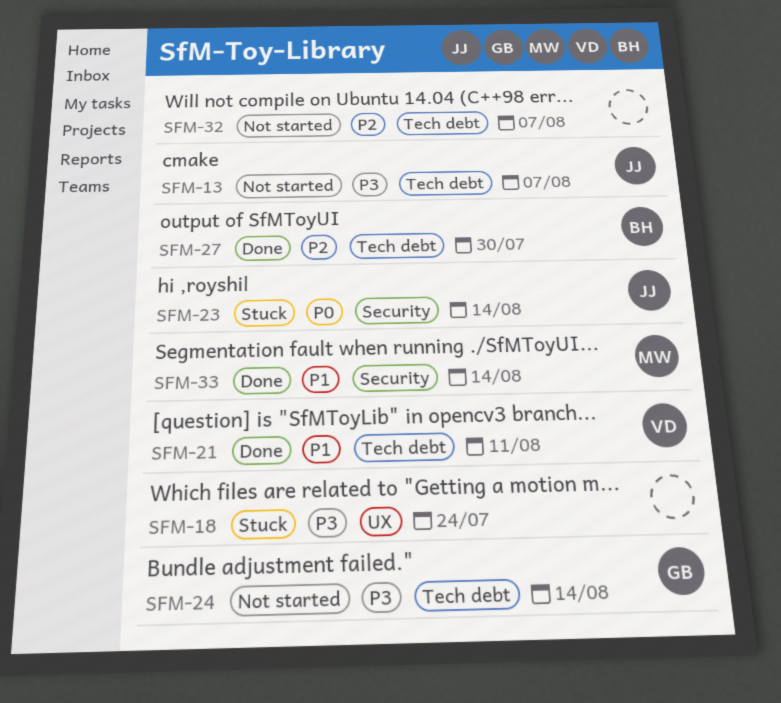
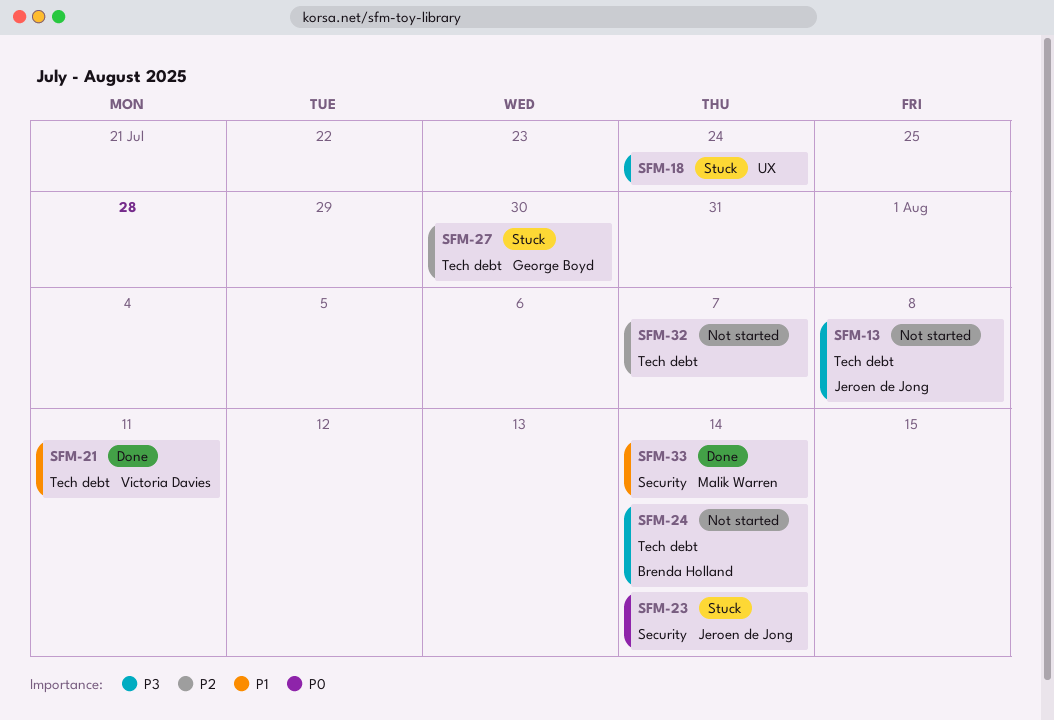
SFM-13, due: Aug 7 -> Aug 8
SFM-24, owner: George Boyd -> Brenda Holland
SFM-27, status: Done -> Stuck
SFM-27, owner: Brenda Holland -> George Boyd

